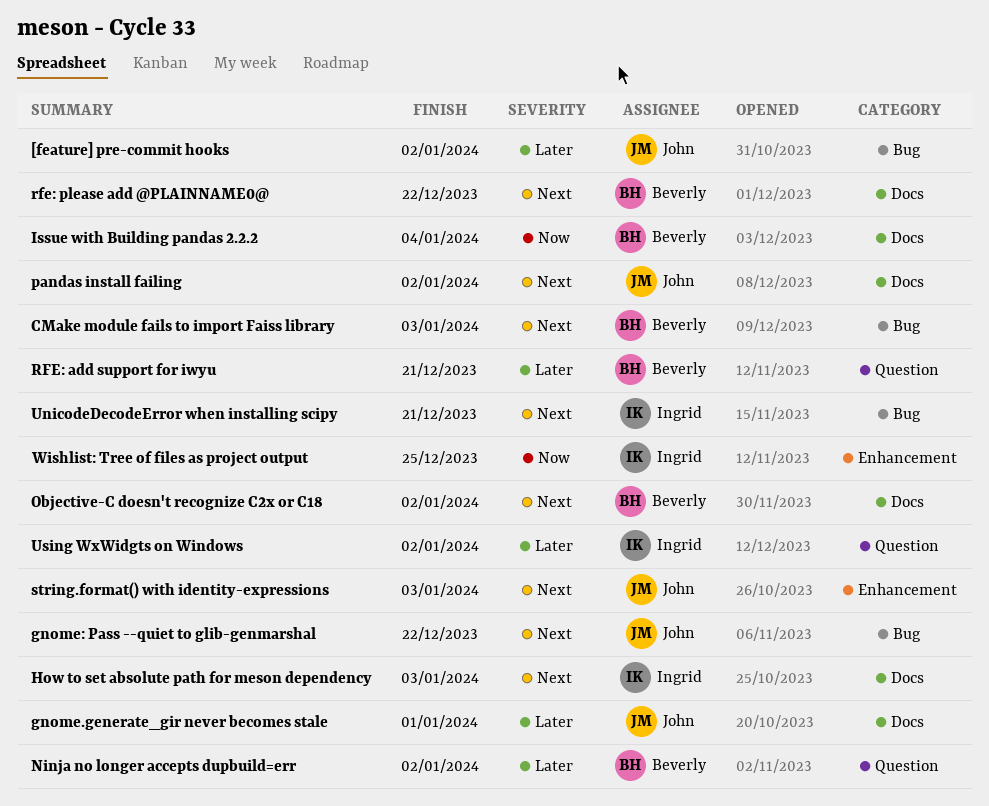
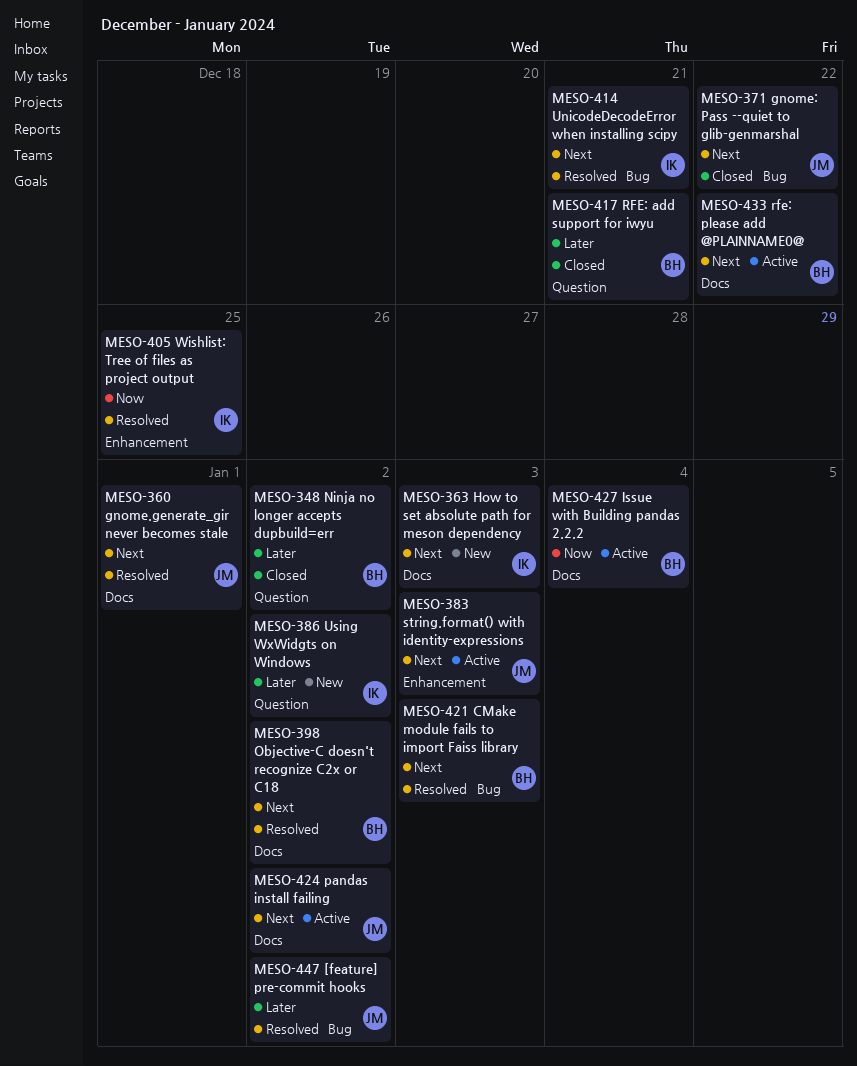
gnome.generate_gir never becomes stale, priority: Later -> Next

